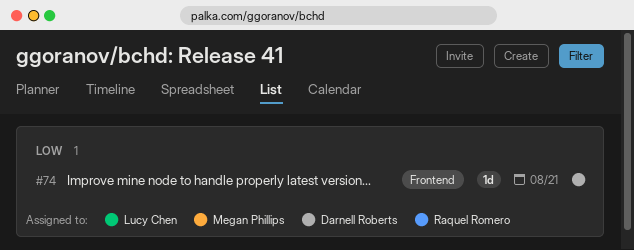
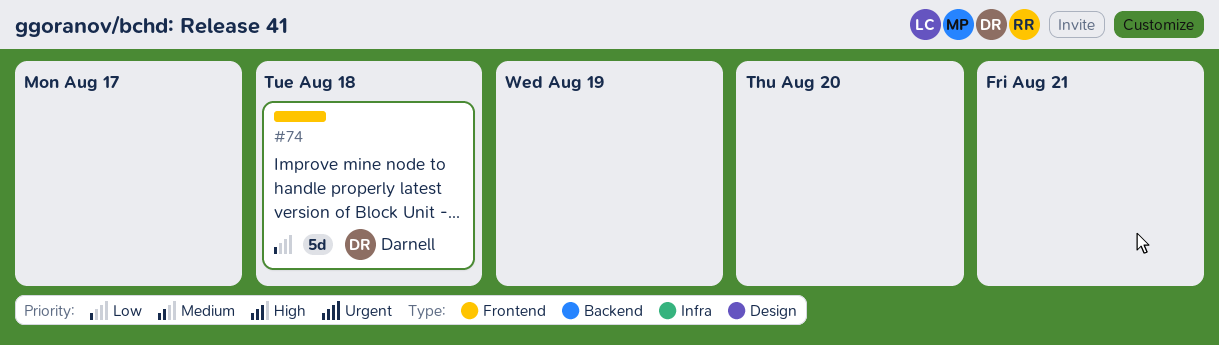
#74, estimate: 1d -> 5d
#74, due: Aug 21 -> Aug 18

